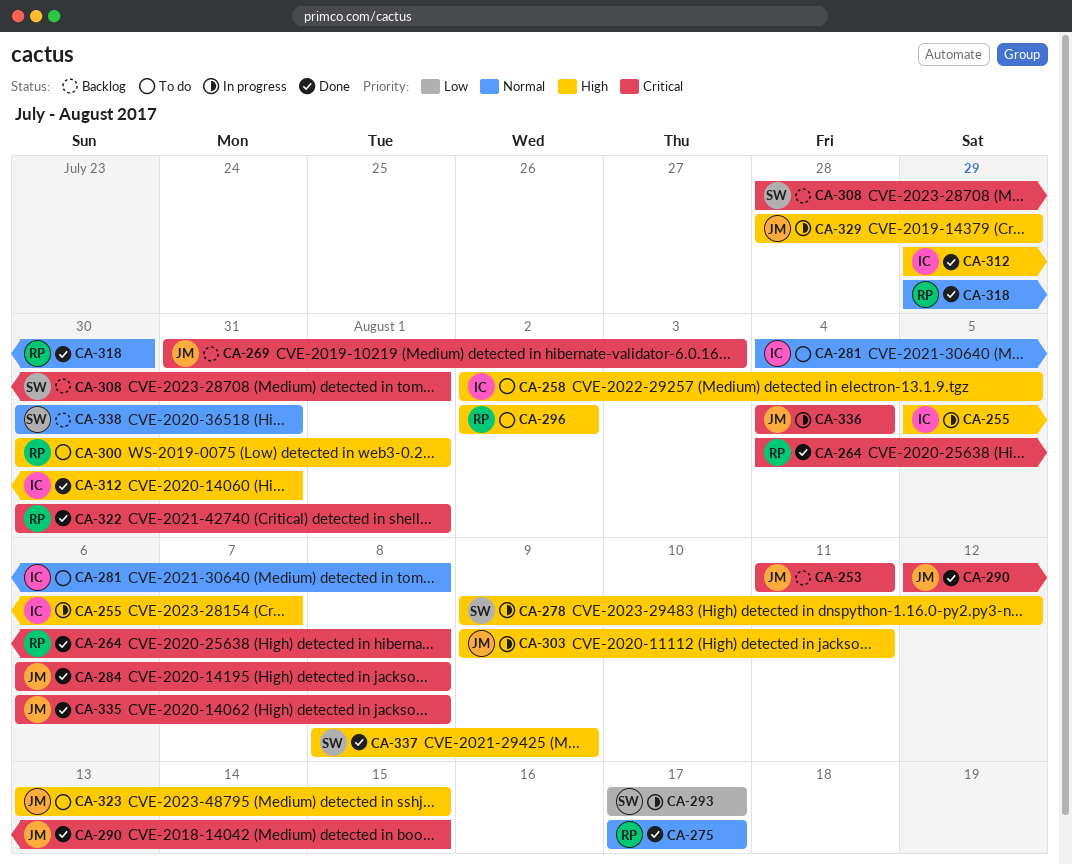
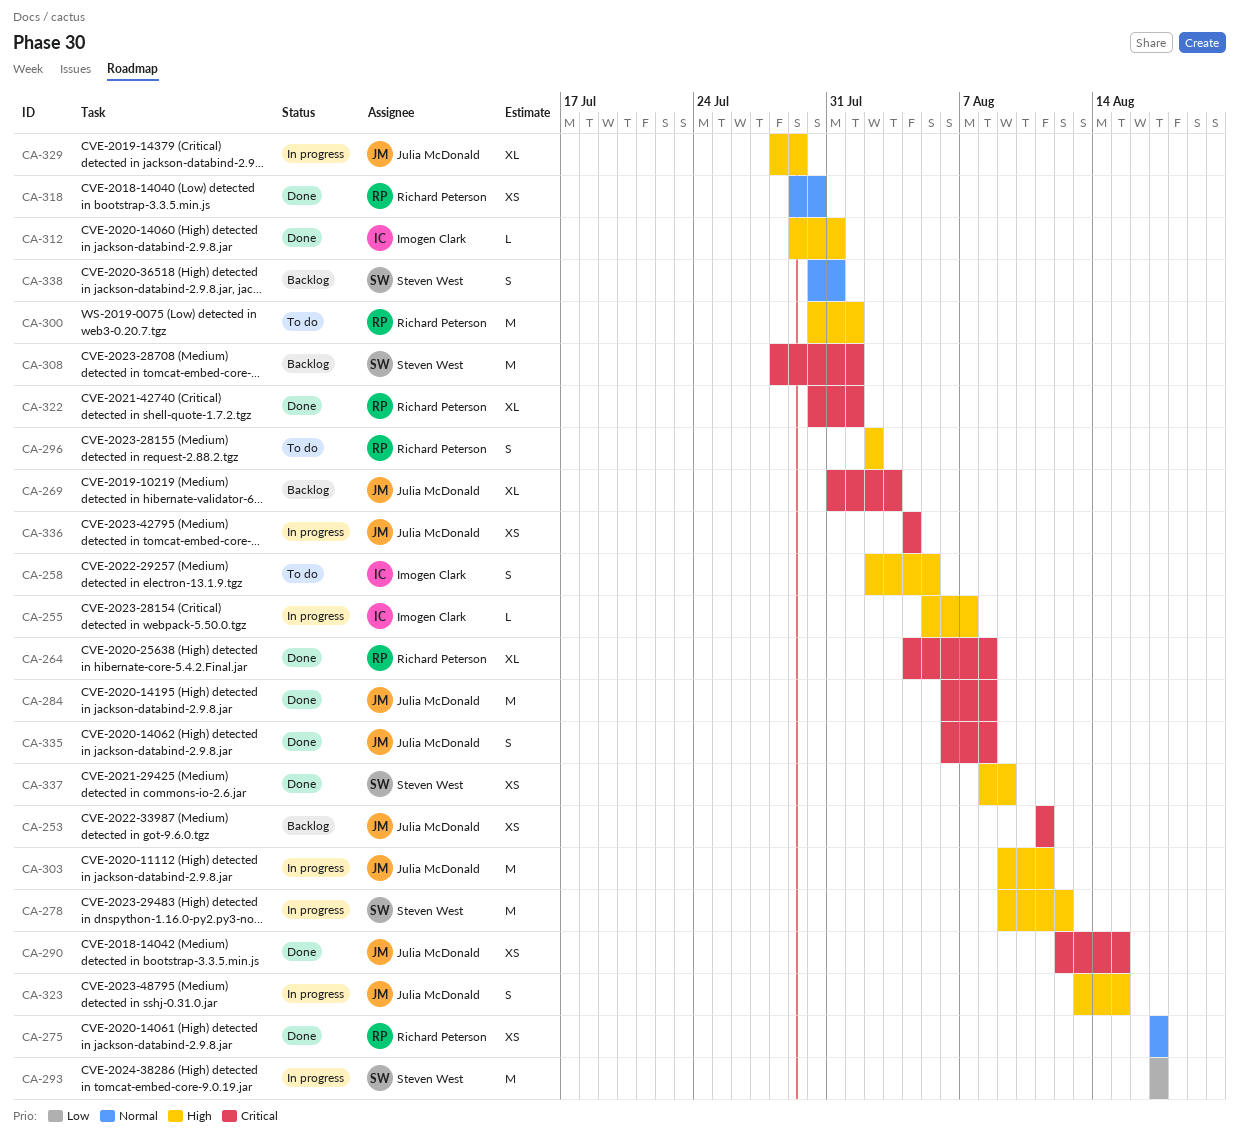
CA-281: present -> none
CA-323, status: To do -> In progress

